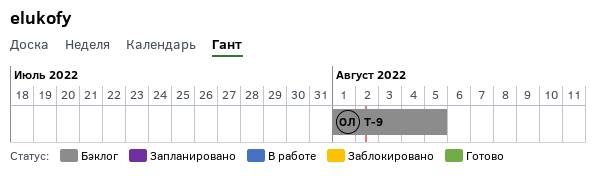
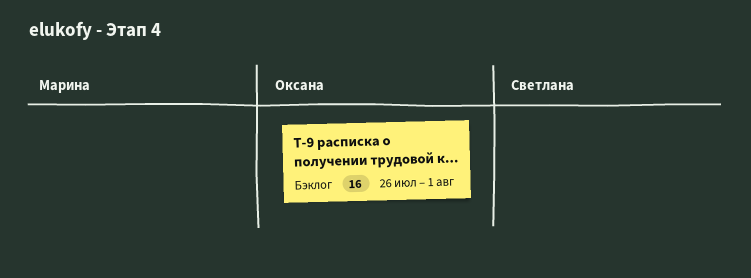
T-9, start: Aug 1 -> Jul 26
T-9, due: Aug 5 -> Aug 1

